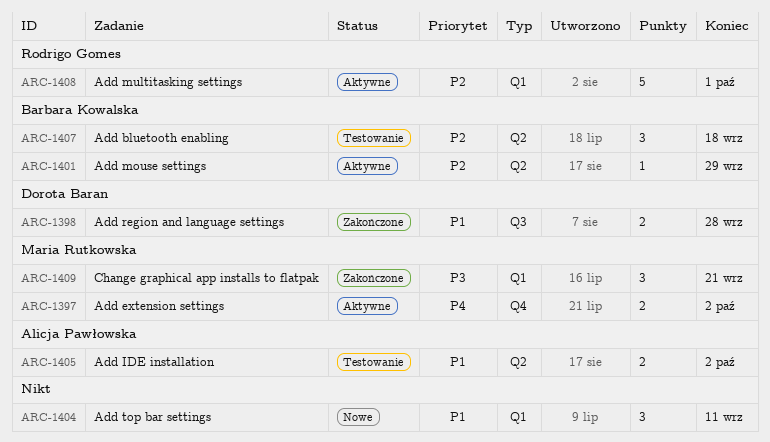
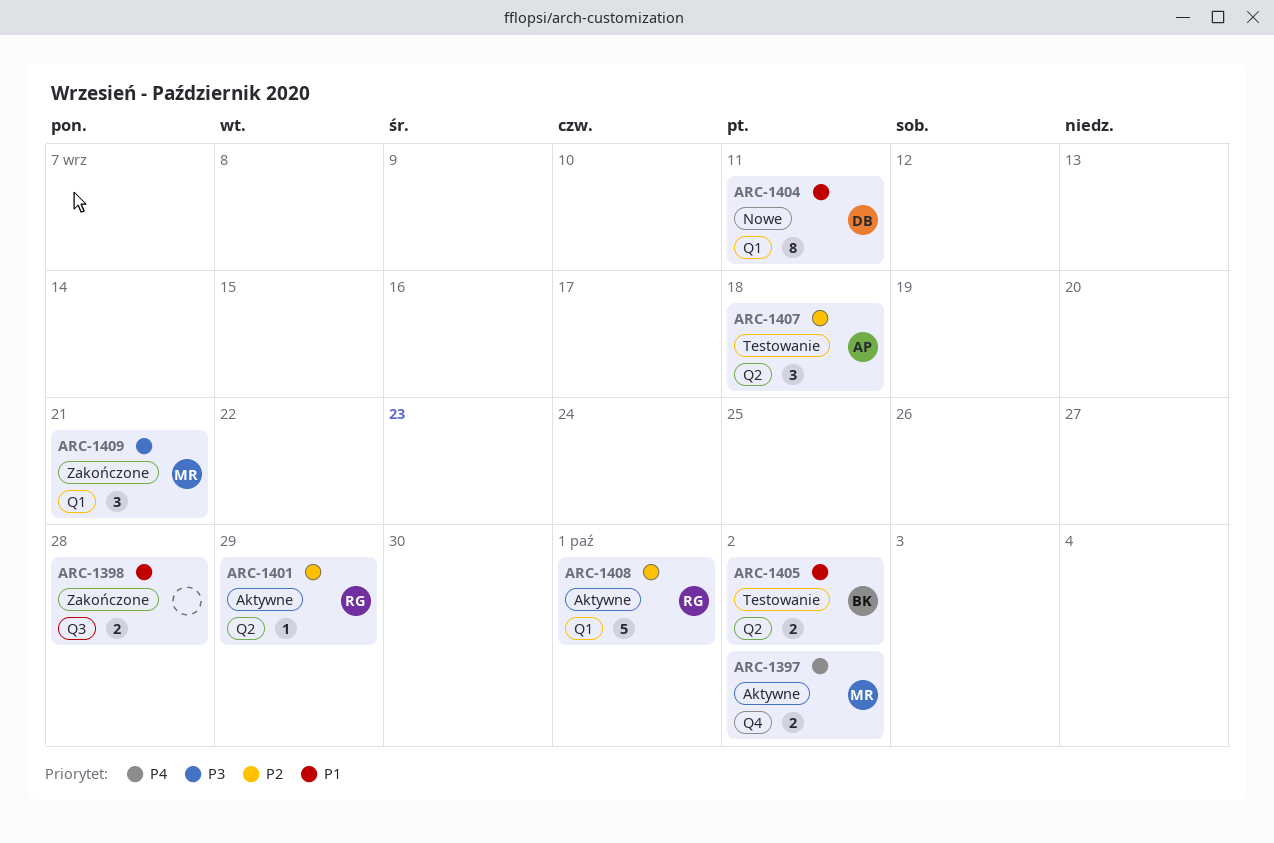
ARC-1398, owner: Dorota Baran -> none
ARC-1401, owner: Barbara Kowalska -> Rodrigo Gomes
ARC-1404, owner: none -> Dorota Baran
ARC-1404, estimate: 3 -> 8
ARC-1405, owner: Alicja Pawłowska -> Barbara Kowalska
ARC-1407, owner: Barbara Kowalska -> Alicja Pawłowska

